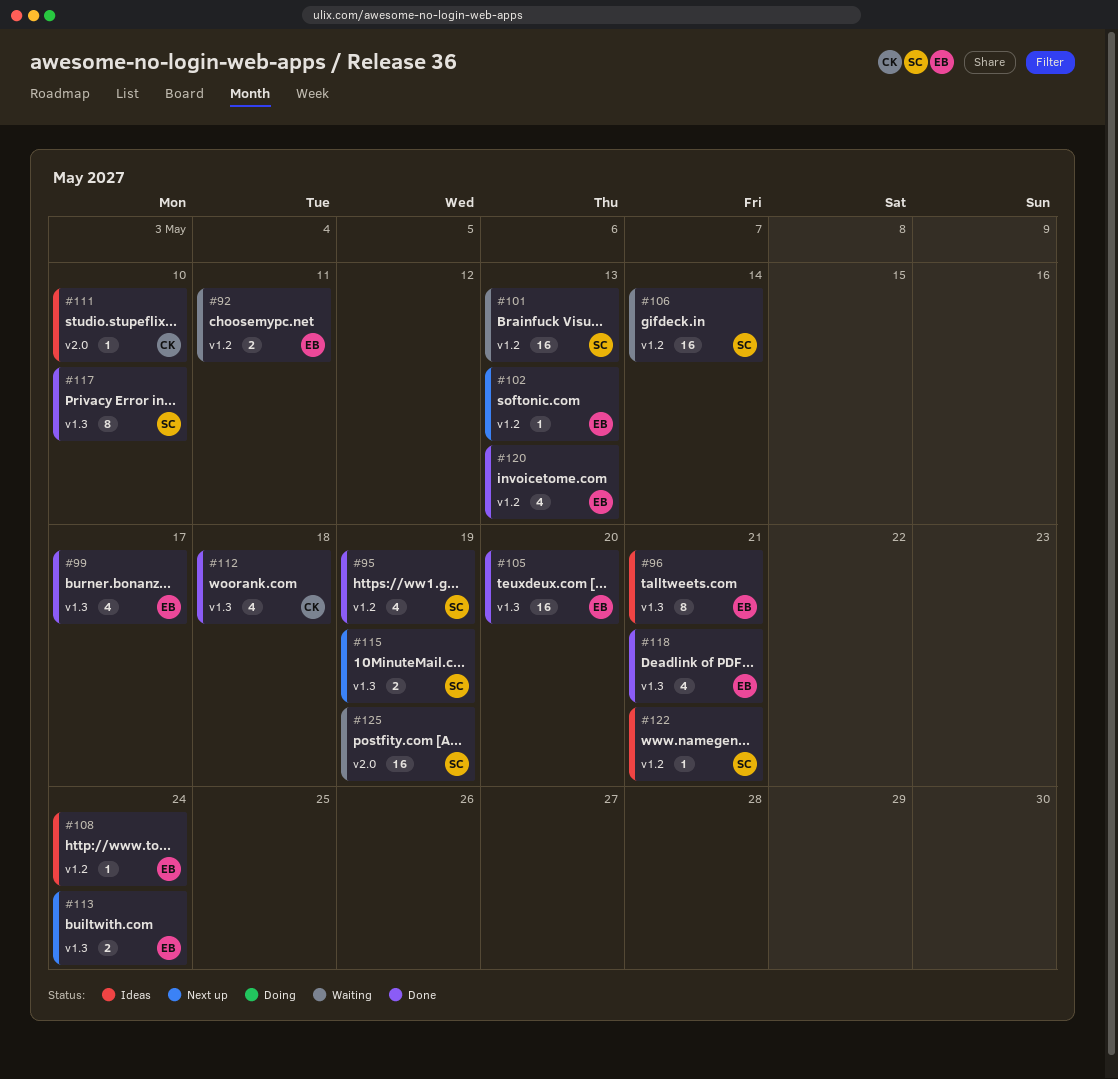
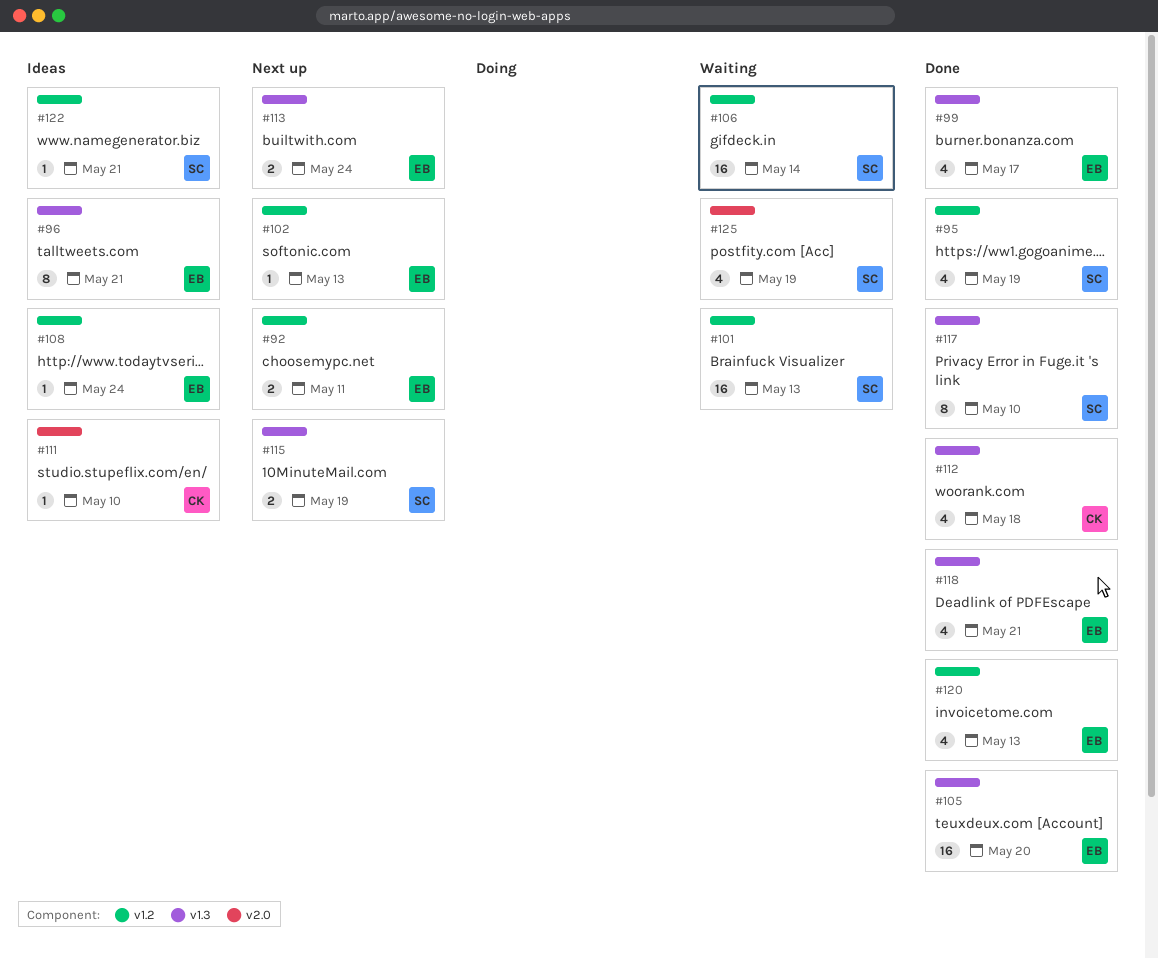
#92, status: Waiting -> Next up
#125, estimate: 16 -> 4

